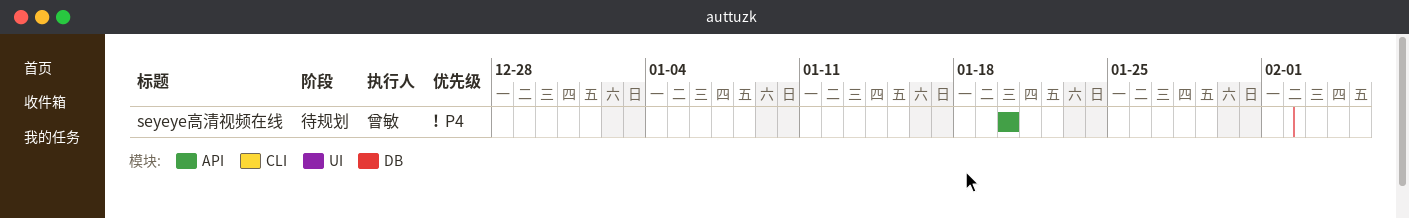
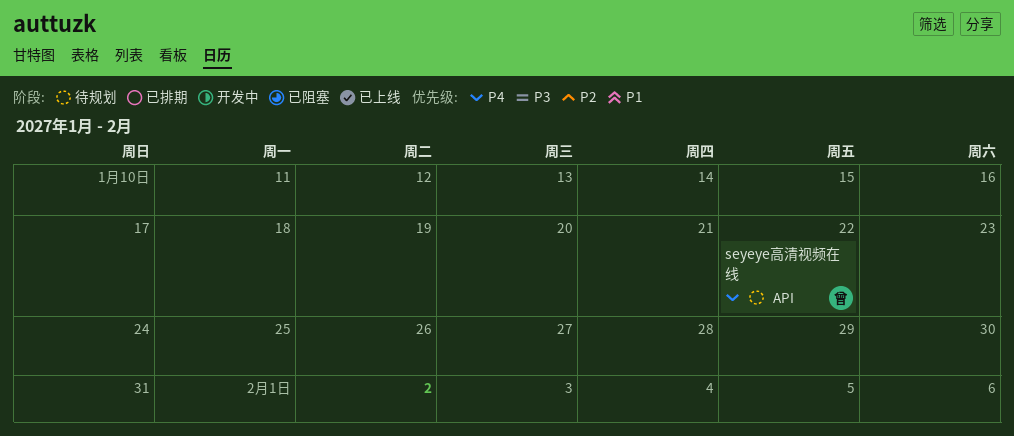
seyeye高清视频在线, due: Jan 20 -> Jan 22

